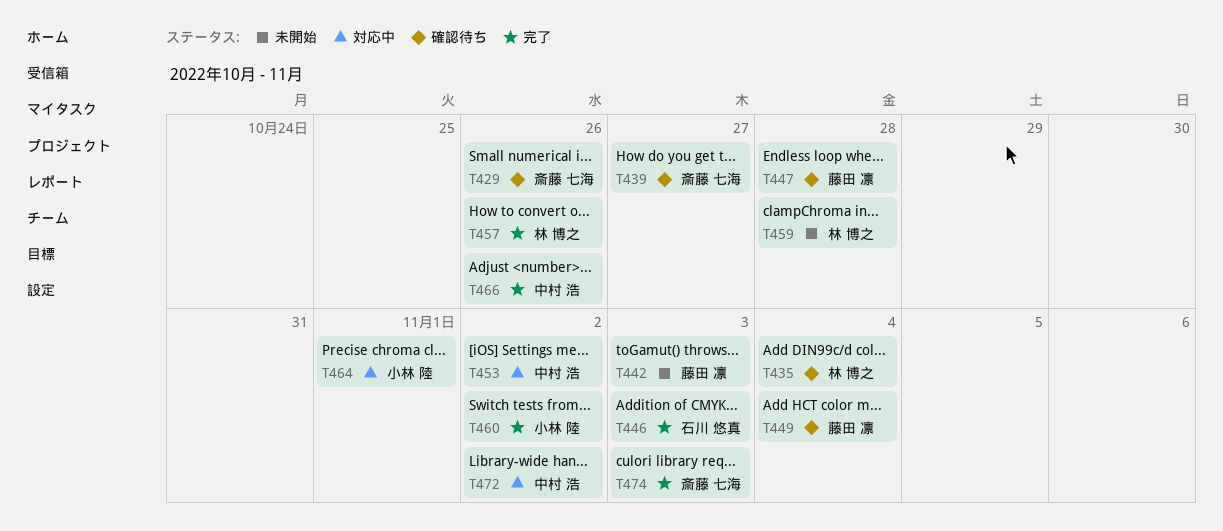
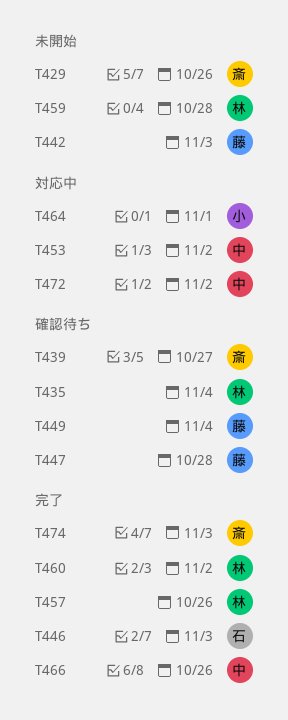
T429, status: 確認待ち -> 未開始
T460, owner: 小林 陸 -> 林 博之

